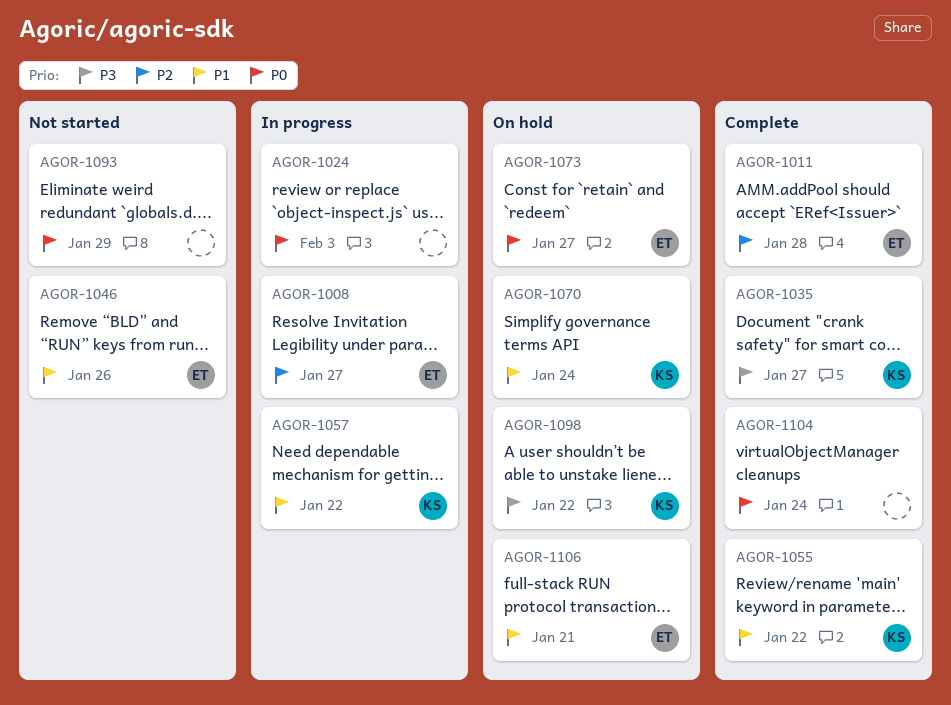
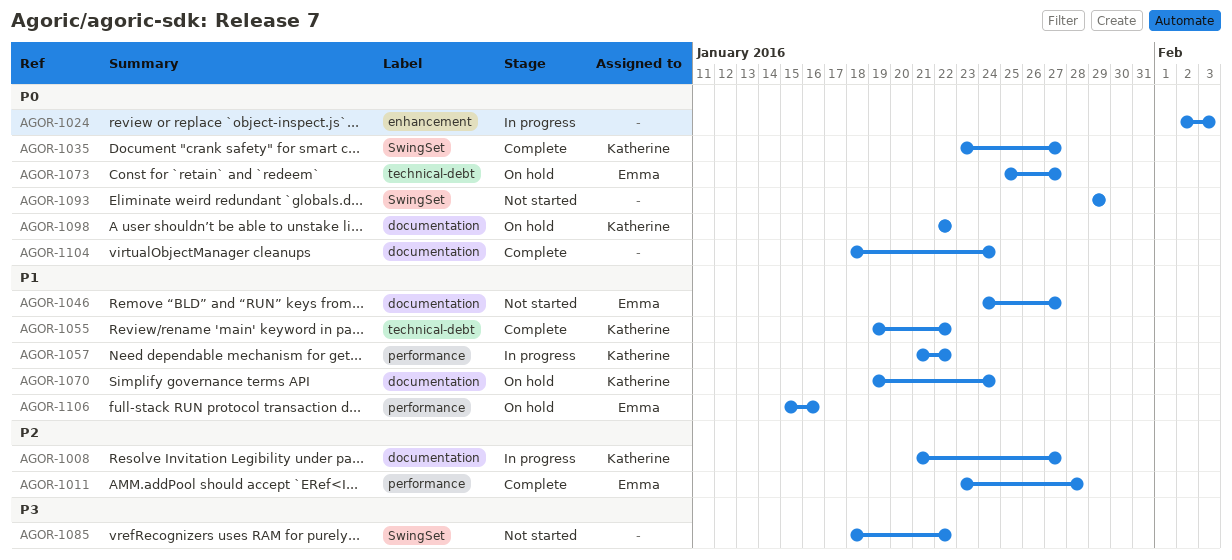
AGOR-1008, owner: Emma -> Katherine
AGOR-1035, priority: P3 -> P0
AGOR-1046, due: Jan 26 -> Jan 27
AGOR-1085: none -> present
AGOR-1098, priority: P3 -> P0
AGOR-1106, due: Jan 21 -> Jan 16

